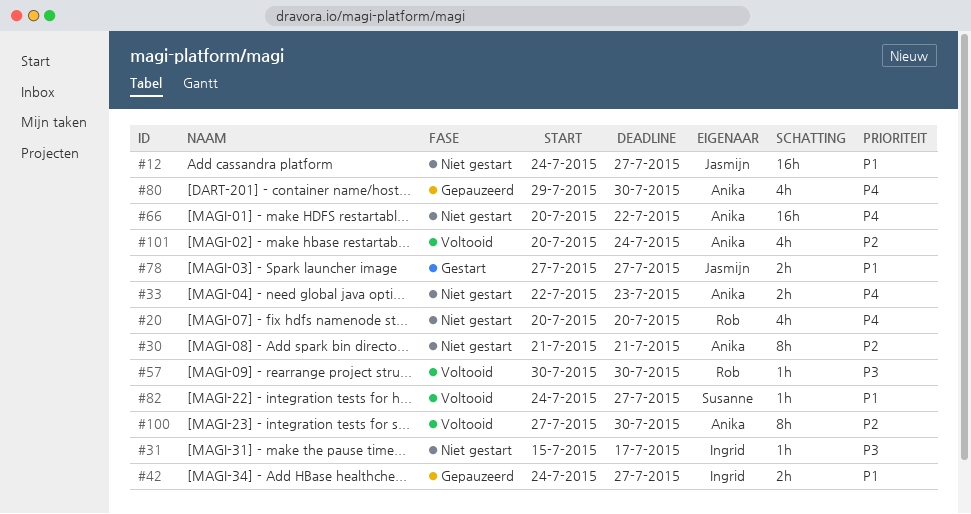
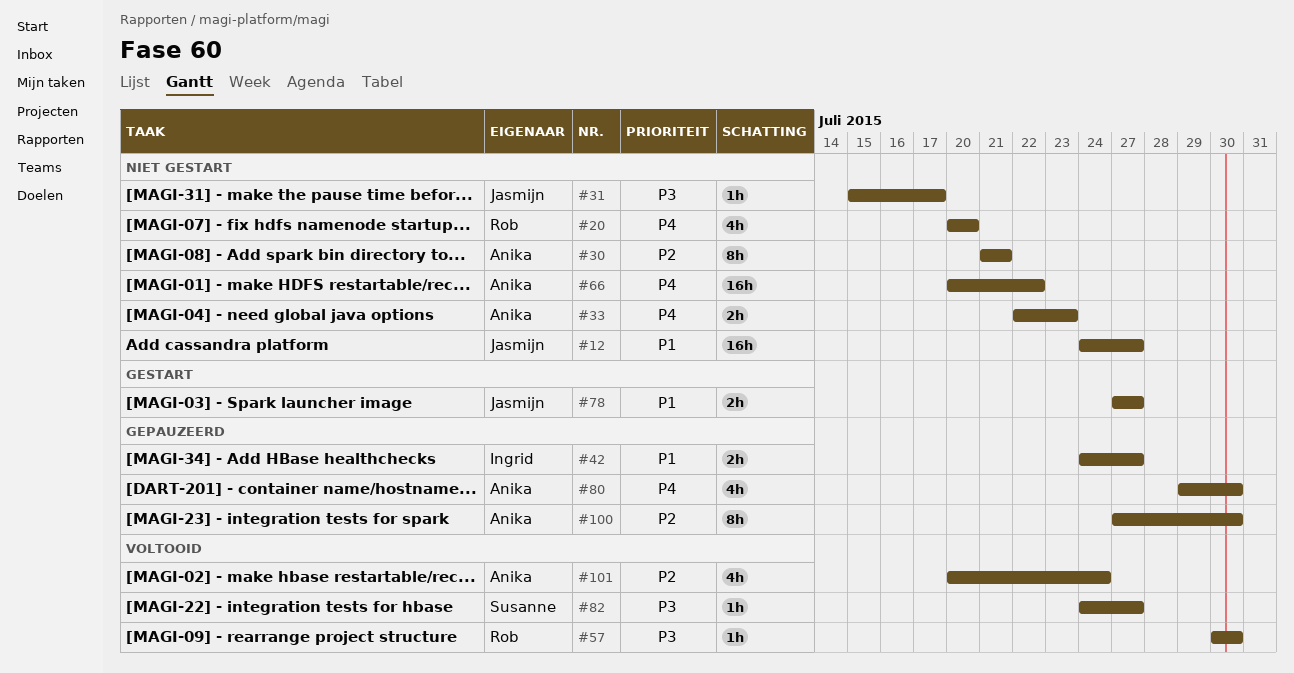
#31, owner: Ingrid -> Jasmijn
#82, priority: P1 -> P3
#100, status: Voltooid -> Gepauzeerd

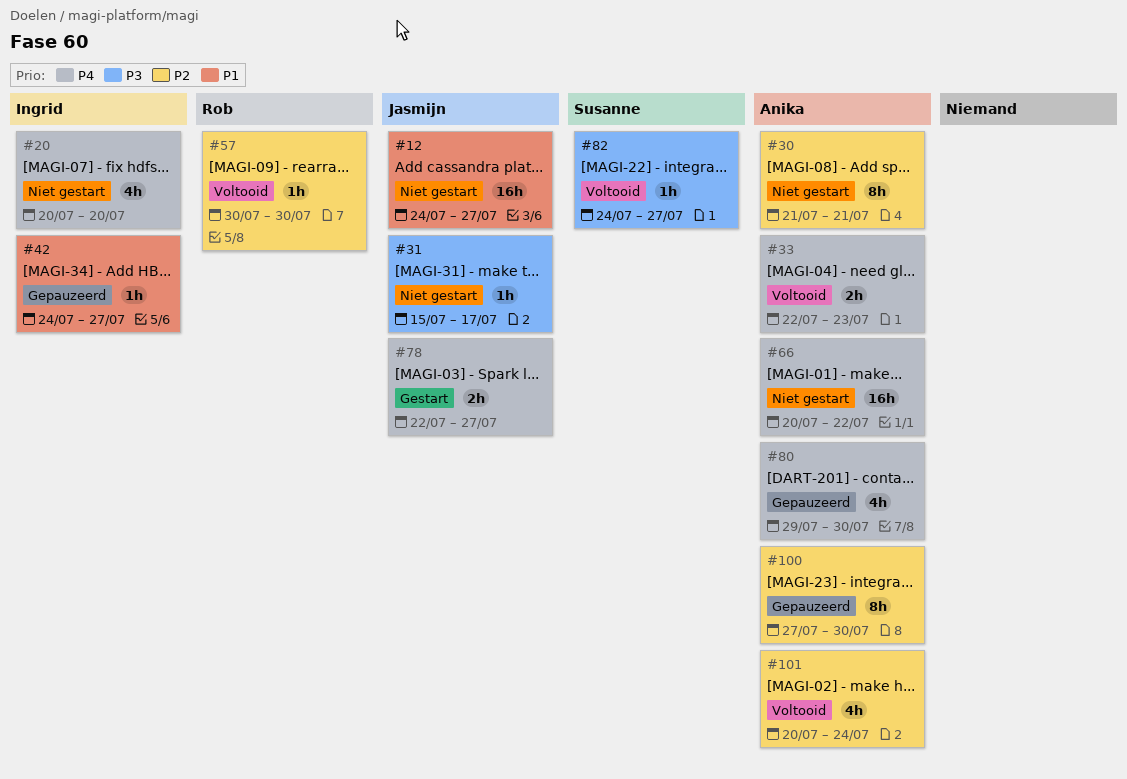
#20, owner: Rob -> Ingrid
#33, status: Niet gestart -> Voltooid
#42, estimate: 2h -> 1h
#57, priority: P3 -> P2
#78, priority: P1 -> P4
#78, start: Jul 27 -> Jul 22

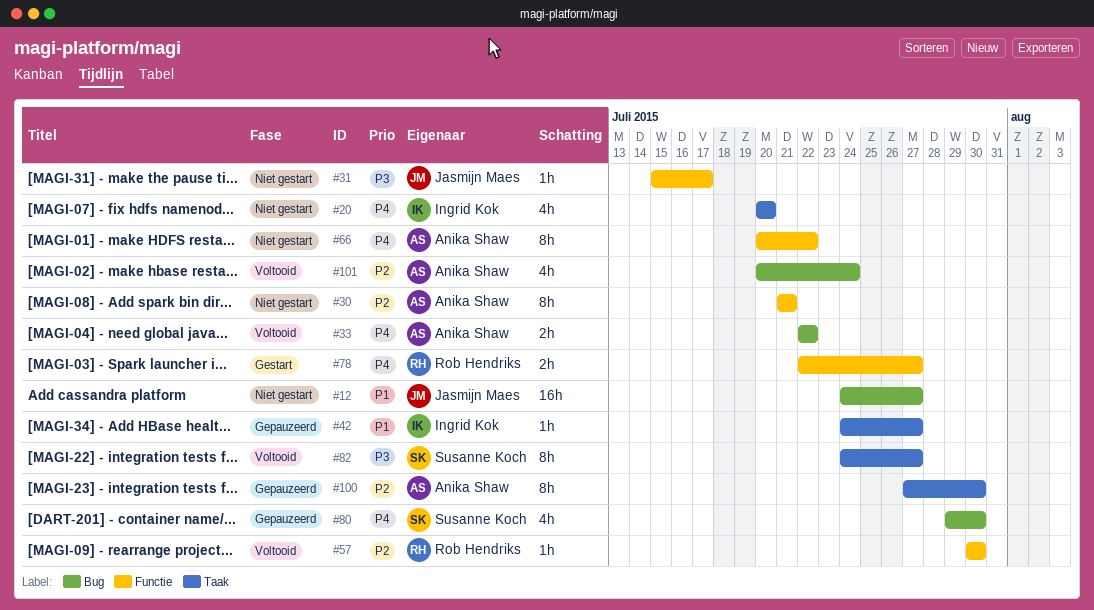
#33, due: Jul 23 -> Jul 22
#66, estimate: 16h -> 8h
#78, owner: Jasmijn Maes -> Rob Hendriks
#80, owner: Anika Shaw -> Susanne Koch
#82, estimate: 1h -> 8h

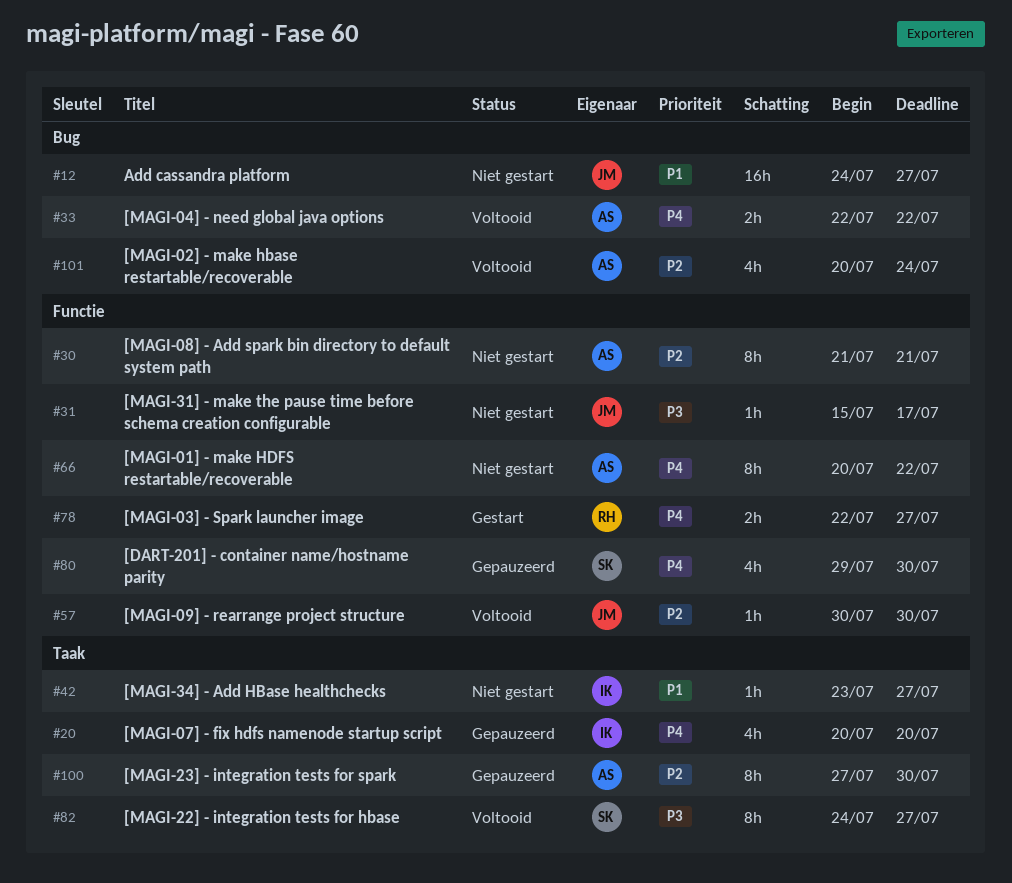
#20, status: Niet gestart -> Gepauzeerd
#42, status: Gepauzeerd -> Niet gestart
#42, start: Jul 24 -> Jul 23
#57, owner: Rob Hendriks -> Jasmijn Maes
#80, label: Bug -> Functie

